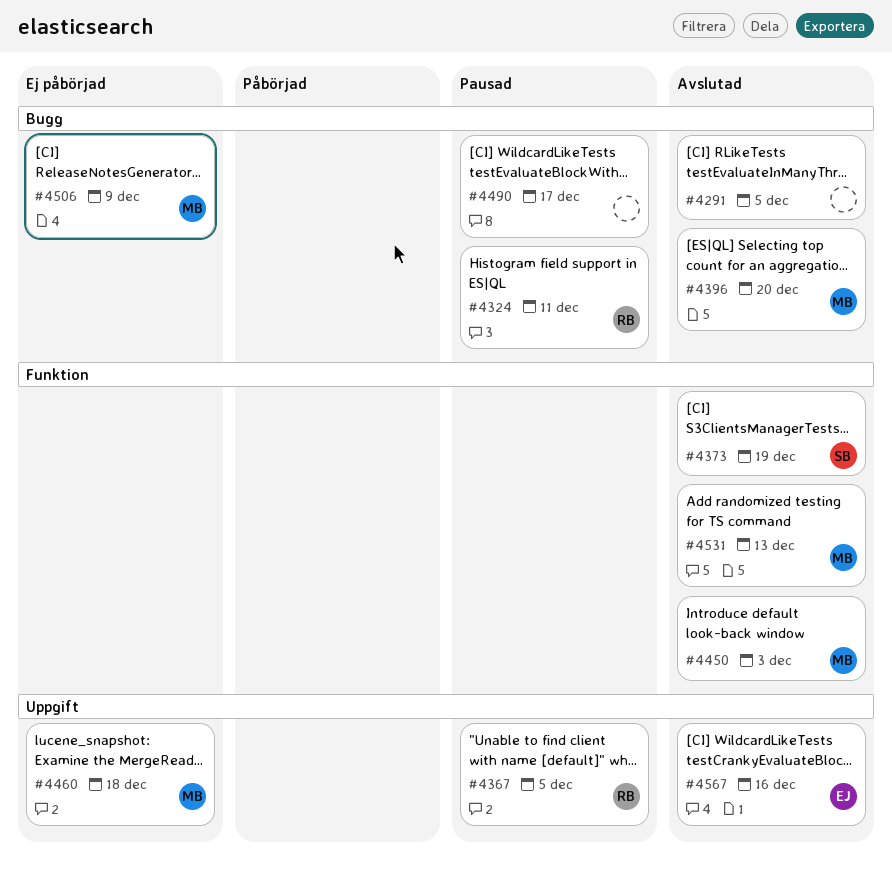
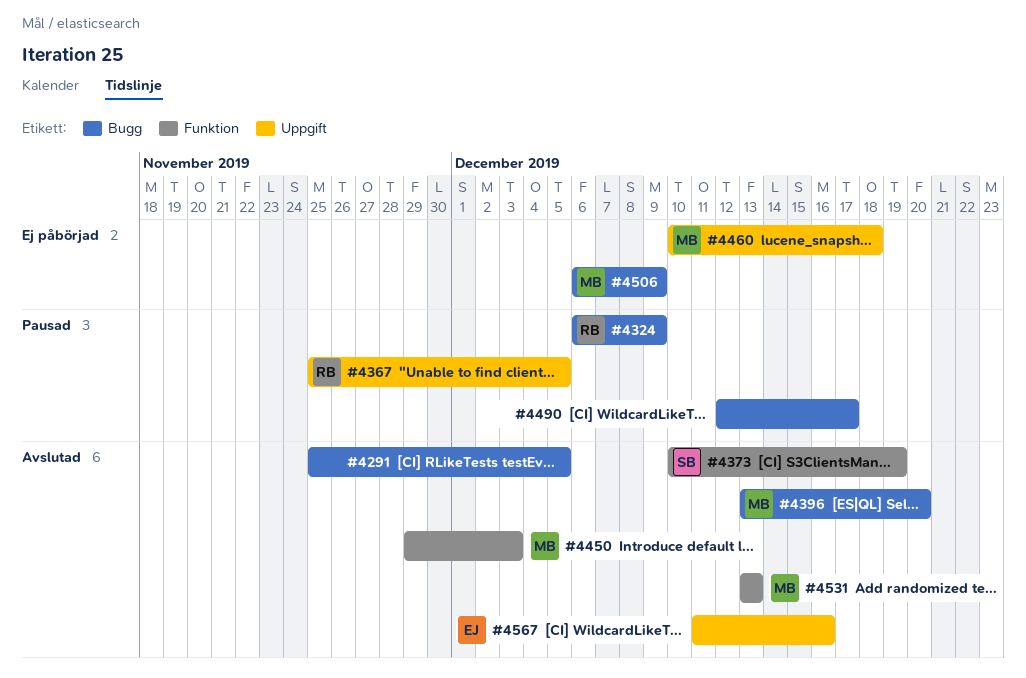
#4324, due: Dec 11 -> Dec 9

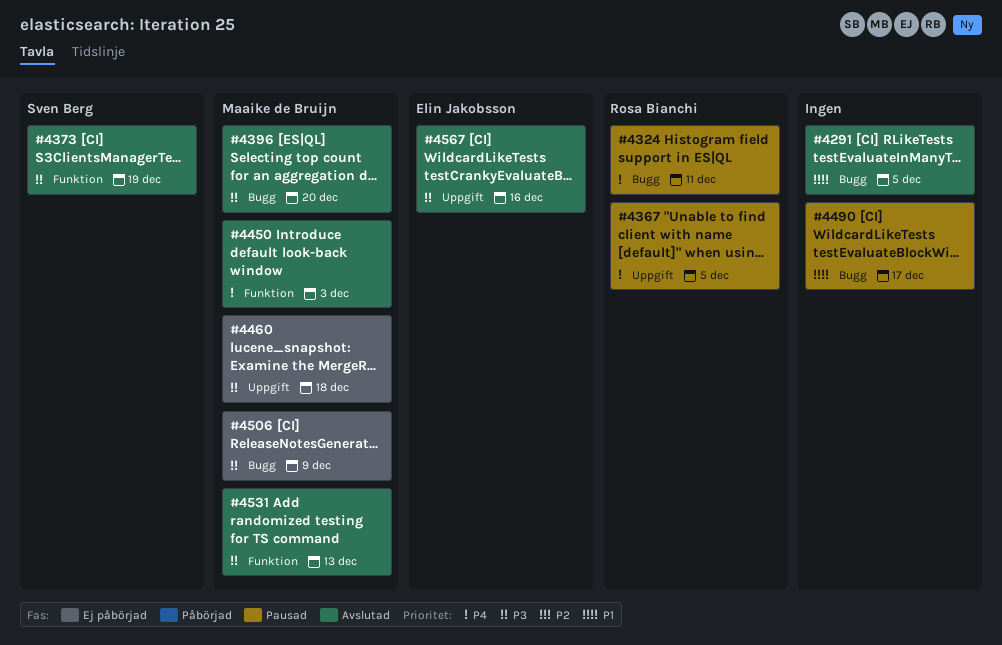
#4324, due: Dec 9 -> Dec 11

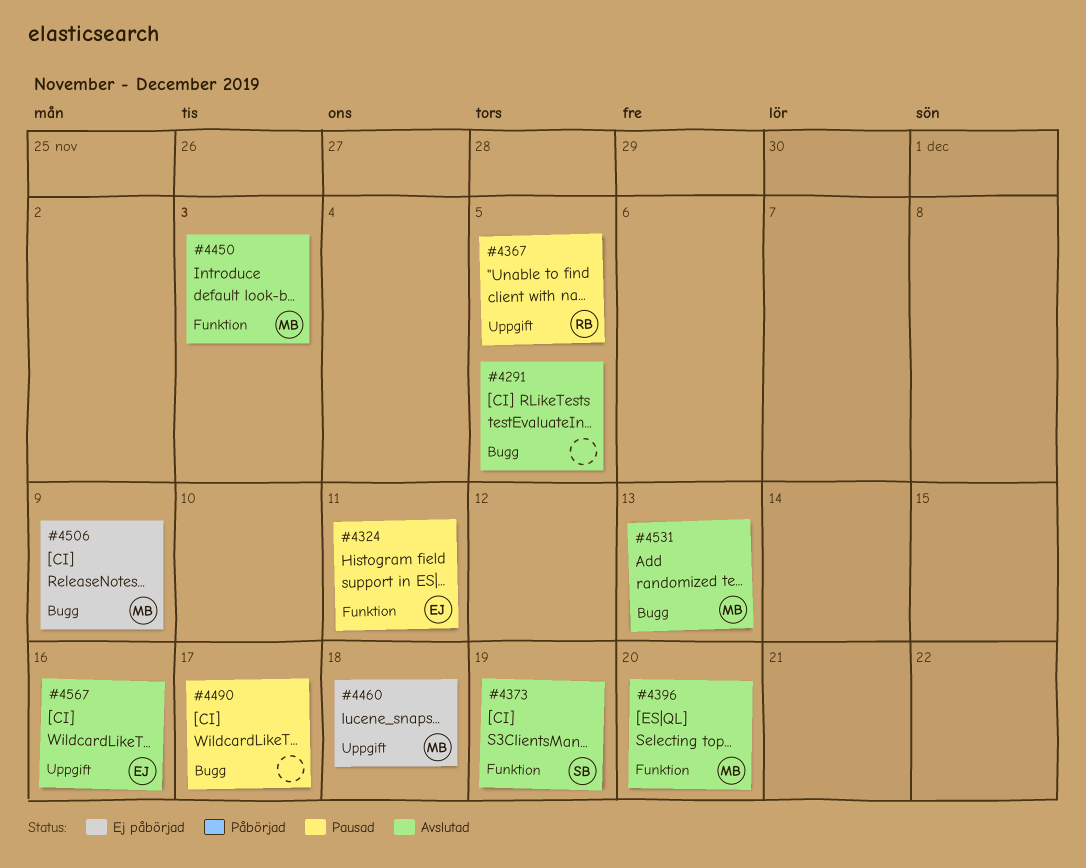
#4324, owner: Rosa Bianchi -> Elin Jakobsson
#4324, label: Bugg -> Funktion
#4396, label: Bugg -> Funktion
#4531, label: Funktion -> Bugg

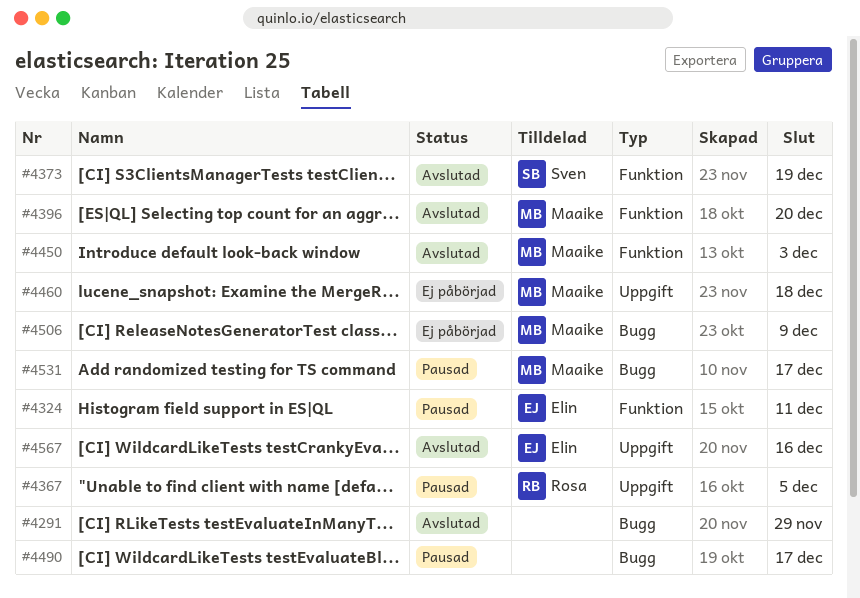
#4291, due: Dec 5 -> Nov 29
#4531, status: Avslutad -> Pausad
#4531, due: Dec 13 -> Dec 17

